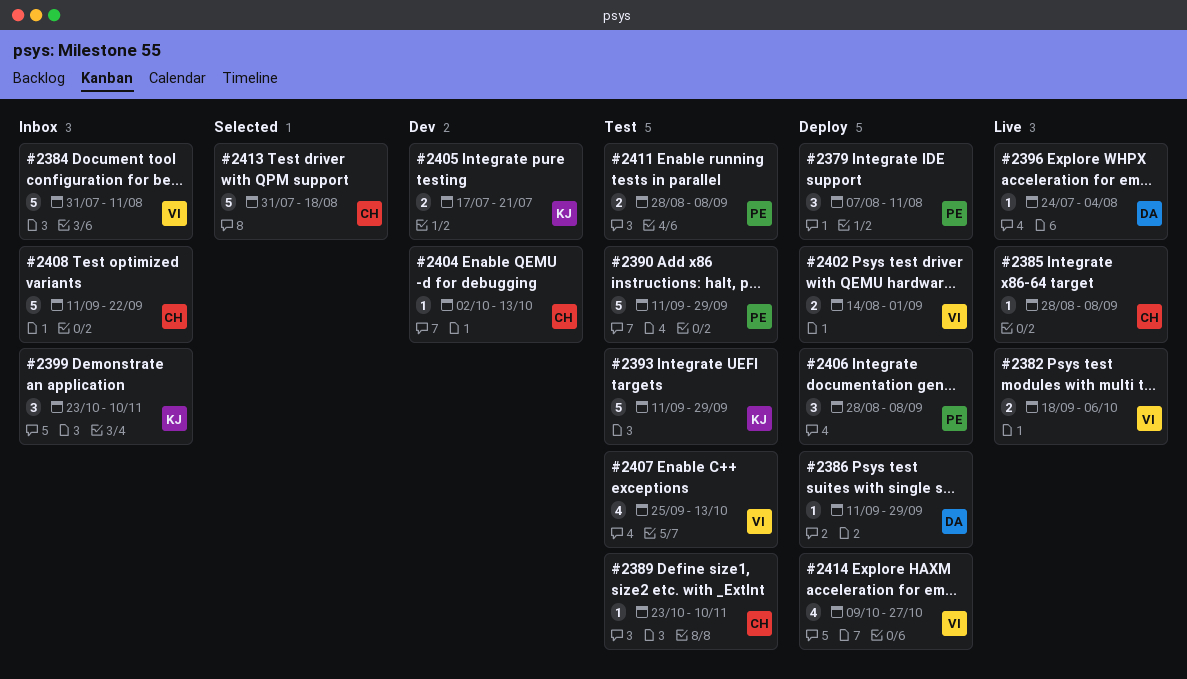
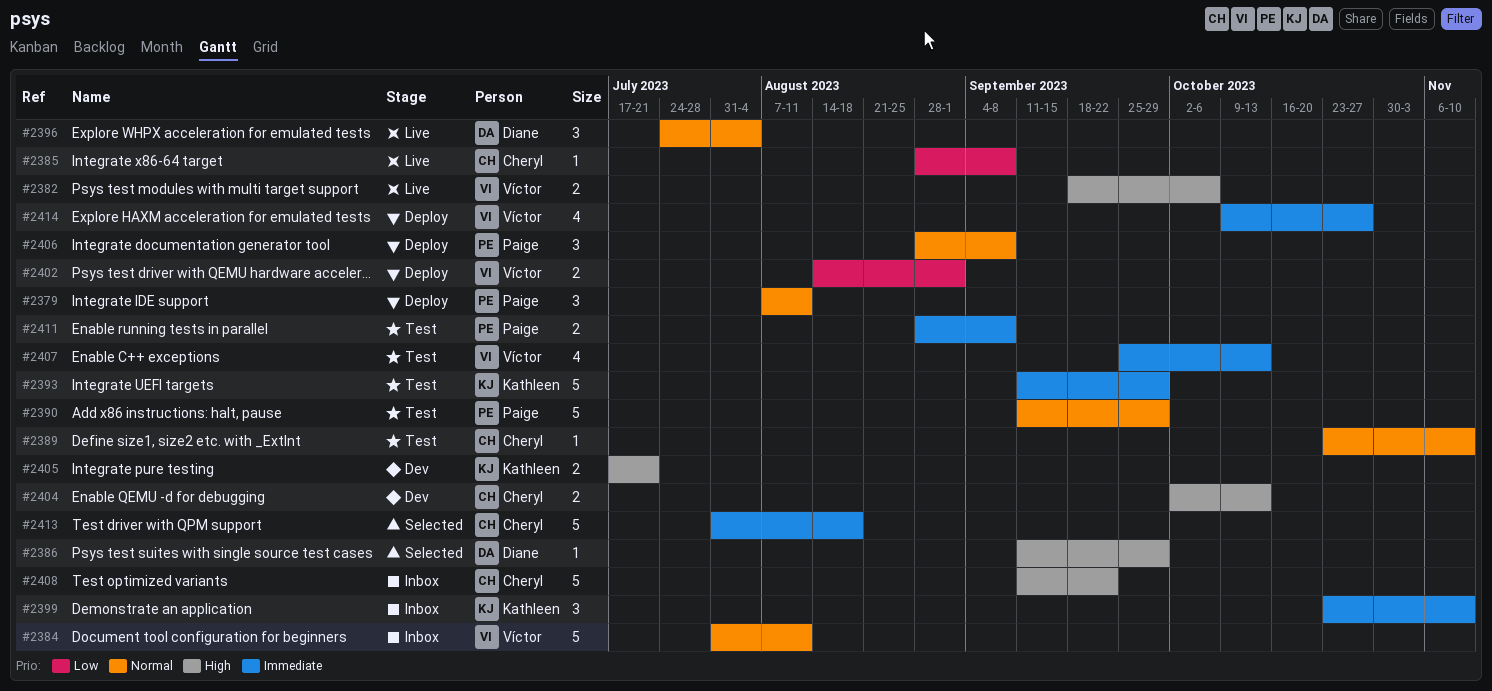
#2386, status: Deploy -> Selected
#2396, estimate: 1 -> 3
#2404, estimate: 1 -> 2

